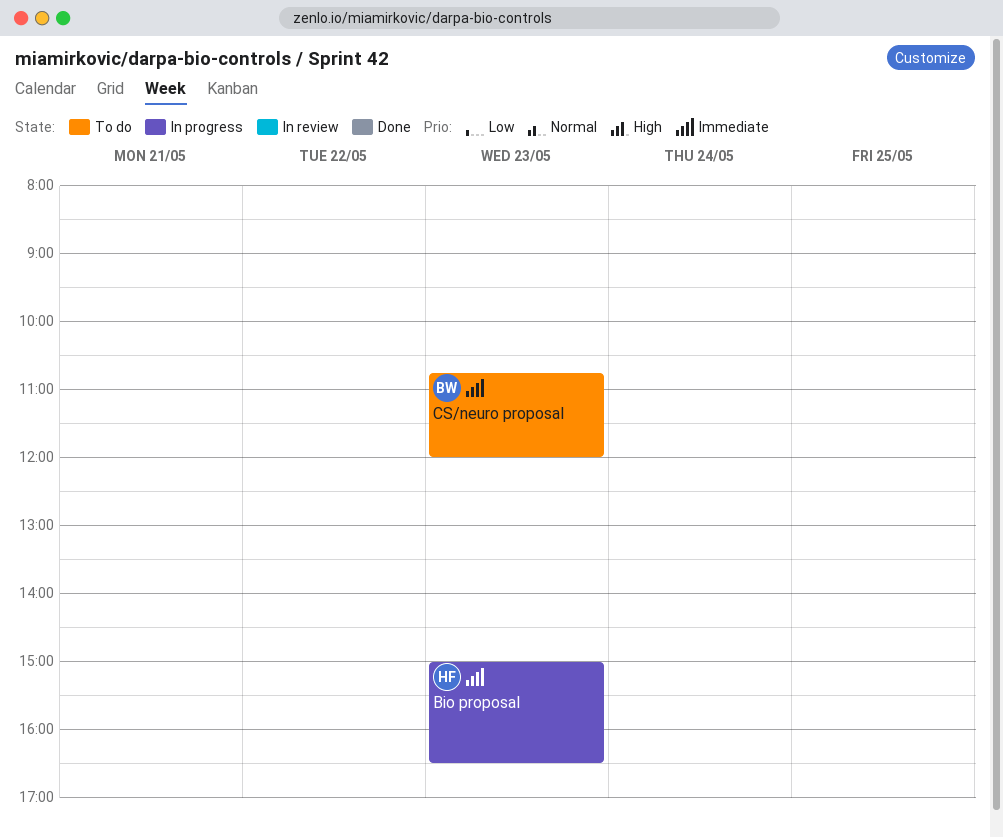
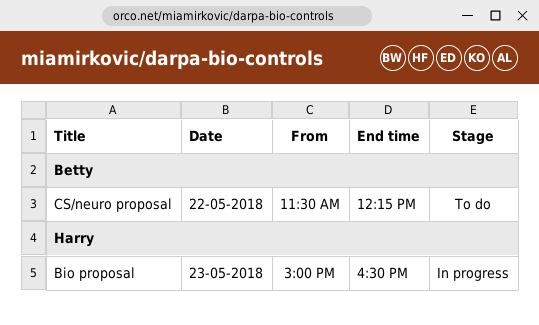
CS/neuro proposal, day: May 23 -> May 22
CS/neuro proposal, begins: 10:45 -> 11:30
CS/neuro proposal, ends: 12:00 -> 12:15

